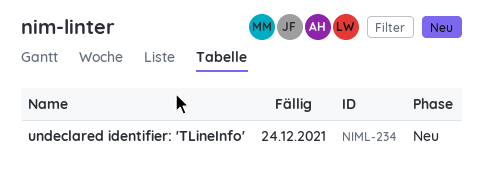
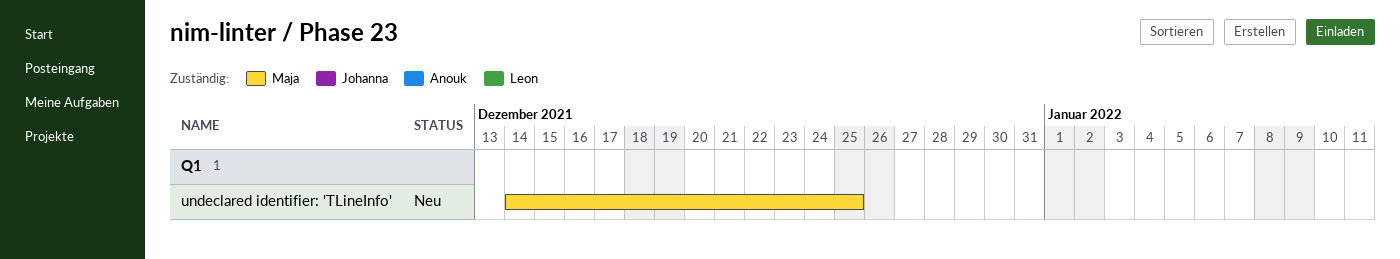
undeclared identifier: 'TLineInfo', due: Dec 24 -> Dec 25

